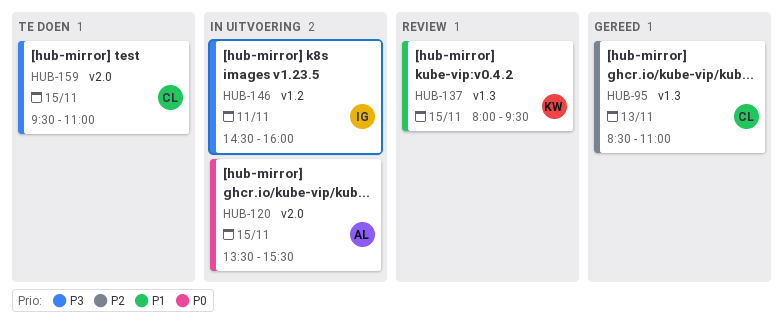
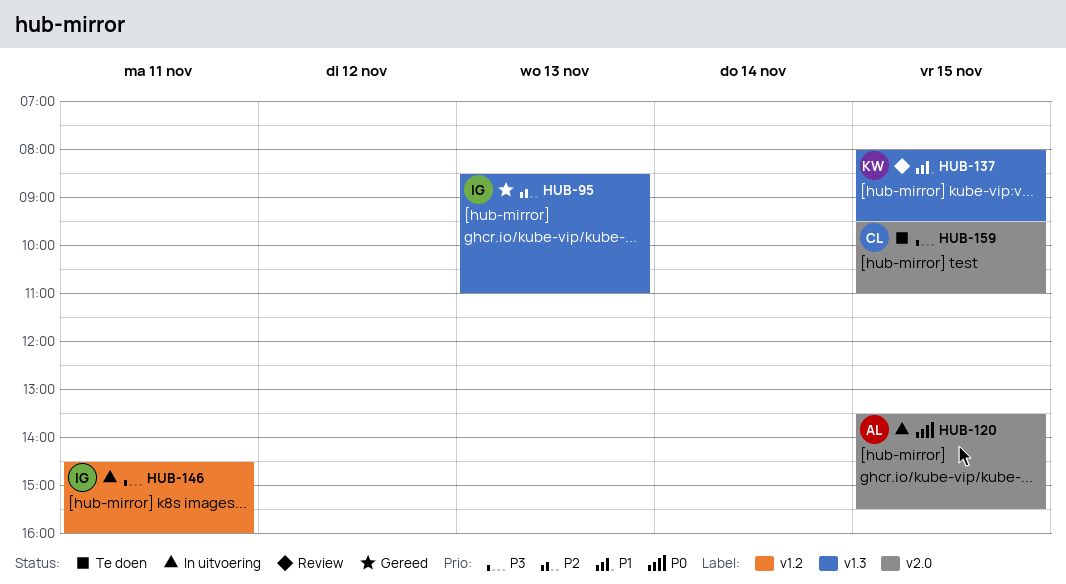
HUB-95, owner: CL -> IG

